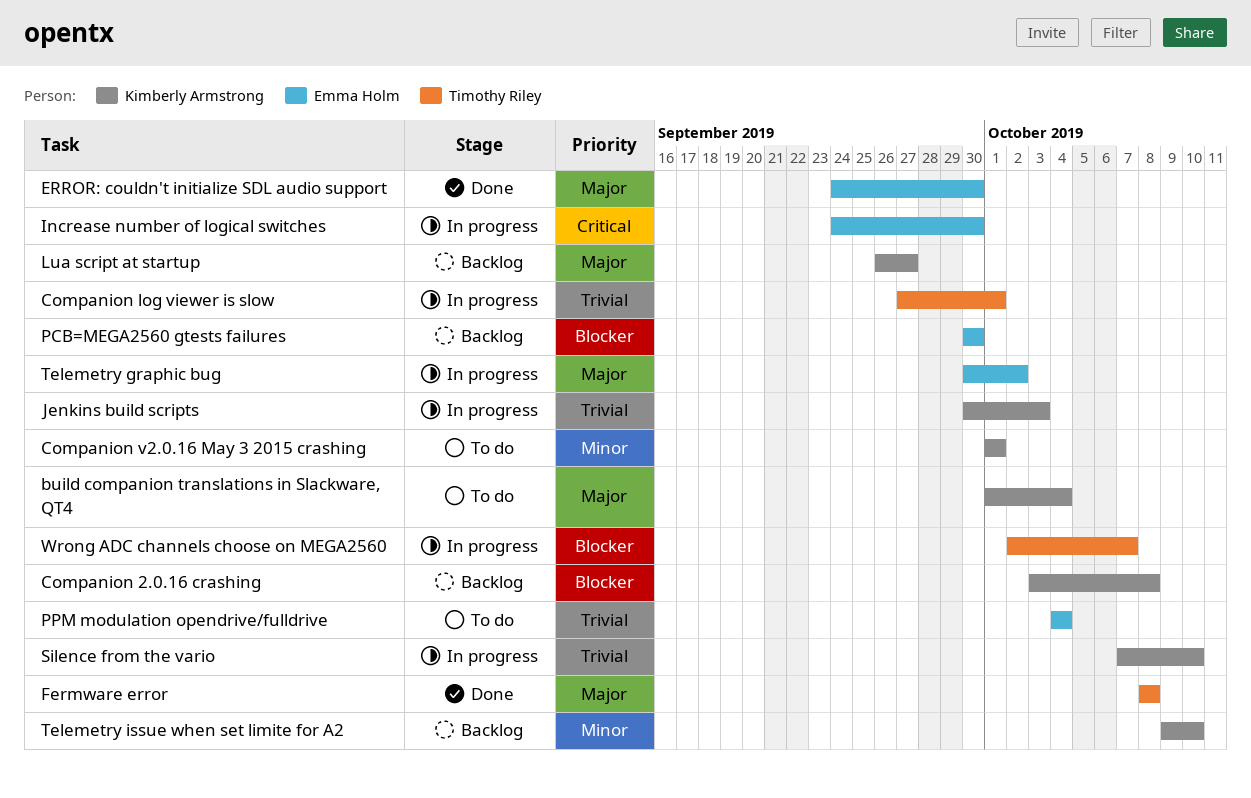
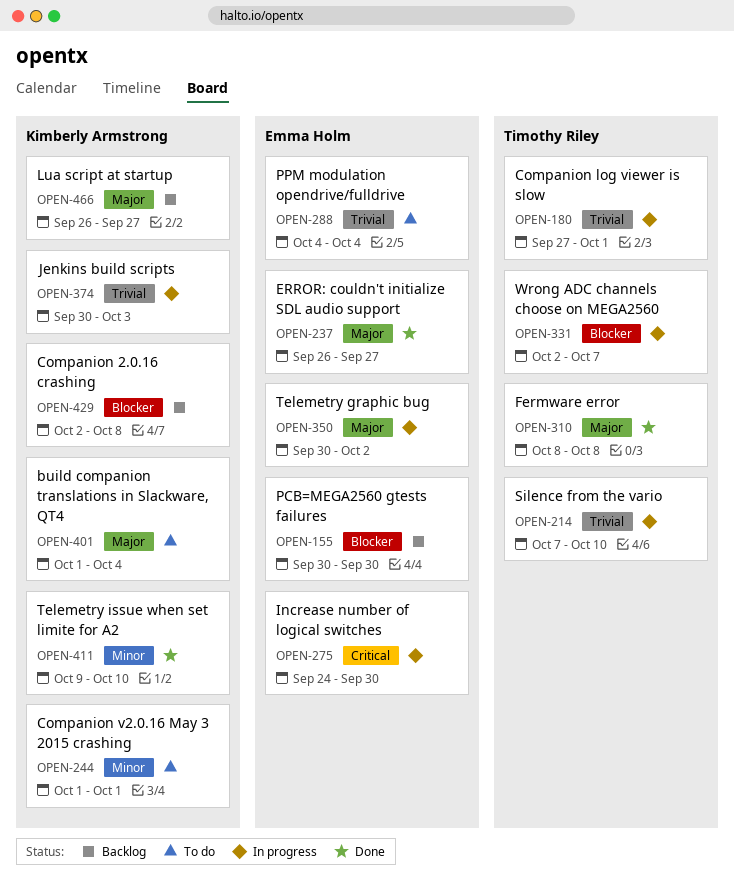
Companion 2.0.16 crashing, start: Oct 3 -> Oct 2
ERROR: couldn't initialize SDL audio support, start: Sep 24 -> Sep 26
ERROR: couldn't initialize SDL audio support, due: Sep 30 -> Sep 27
Silence from the vario, owner: Kimberly Armstrong -> Timothy Riley
Telemetry issue when set limite for A2, status: Backlog -> Done

